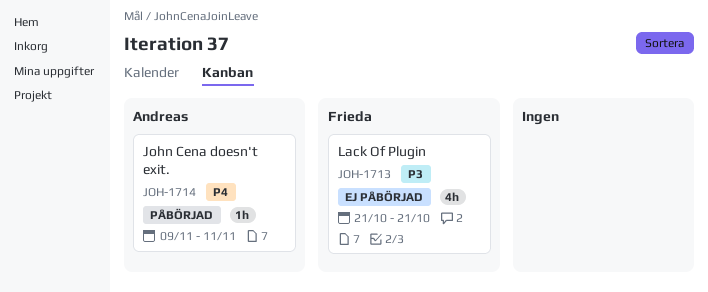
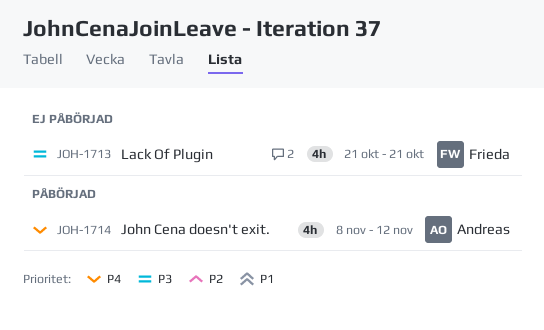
JOH-1714, estimate: 1h -> 4h
JOH-1714, start: Nov 9 -> Nov 8
JOH-1714, due: Nov 11 -> Nov 12

